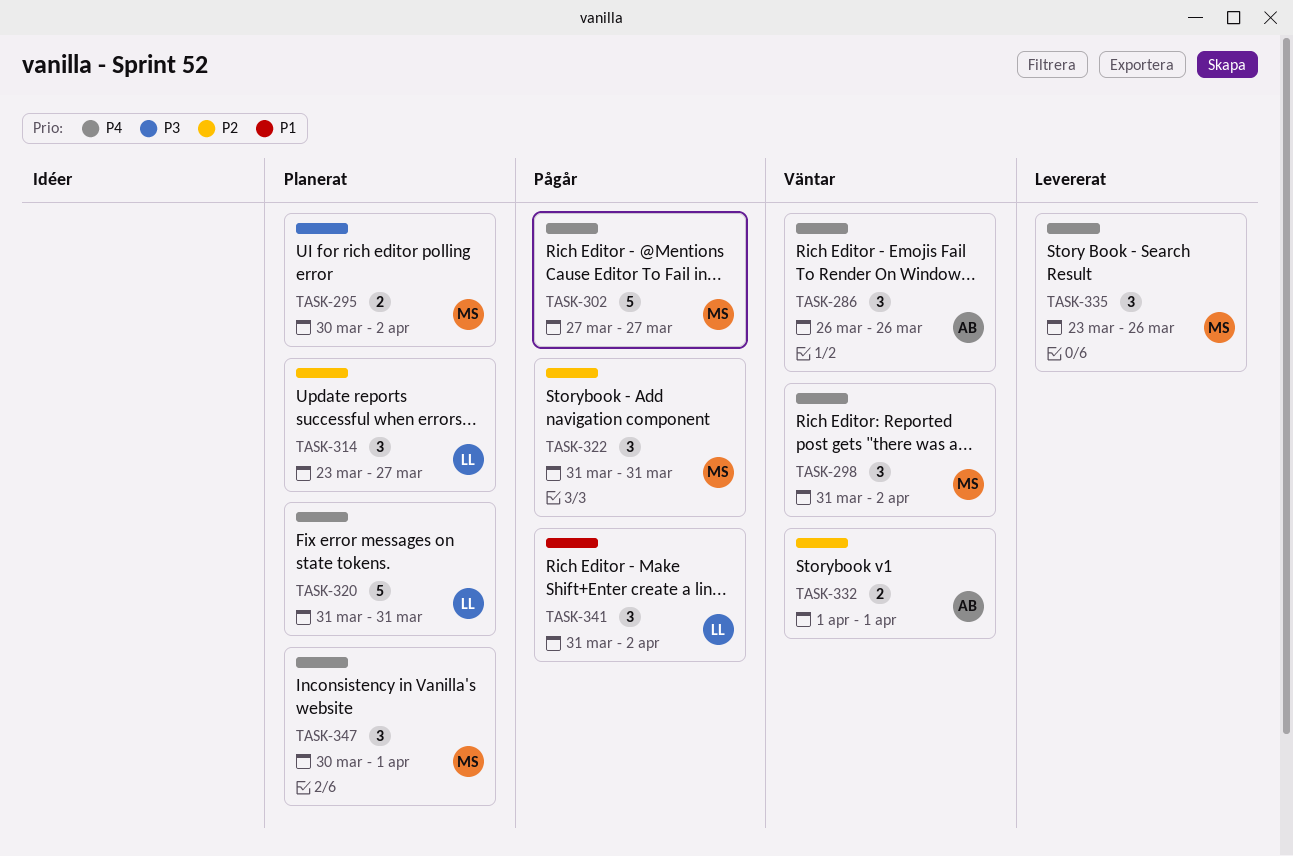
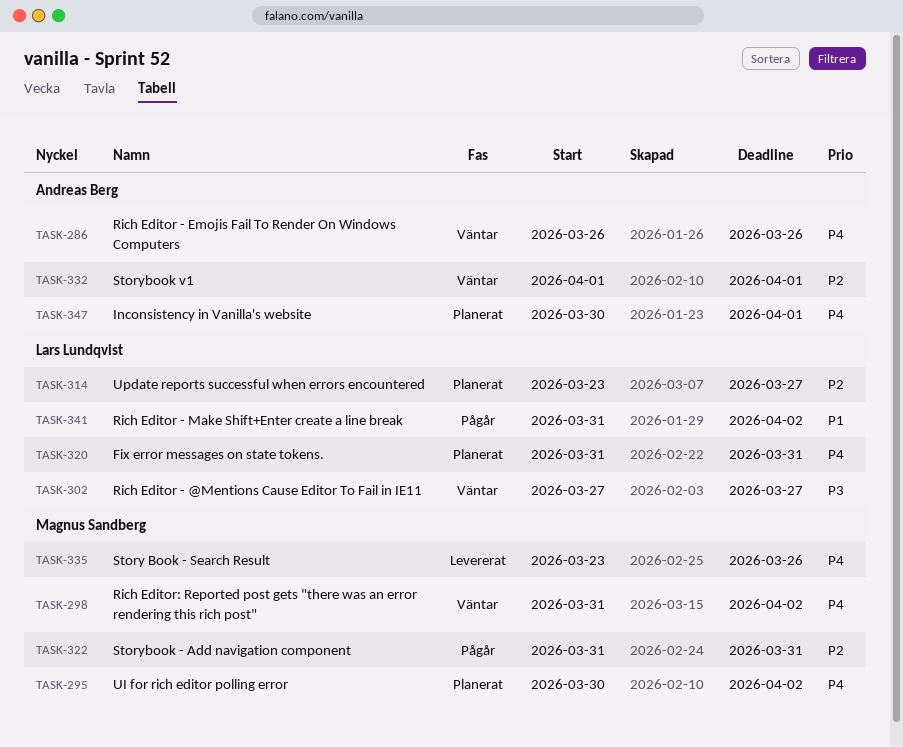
TASK-295, priority: P3 -> P4
TASK-302, status: Pågår -> Väntar
TASK-302, owner: Magnus Sandberg -> Lars Lundqvist
TASK-302, priority: P4 -> P3
TASK-347, owner: Magnus Sandberg -> Andreas Berg

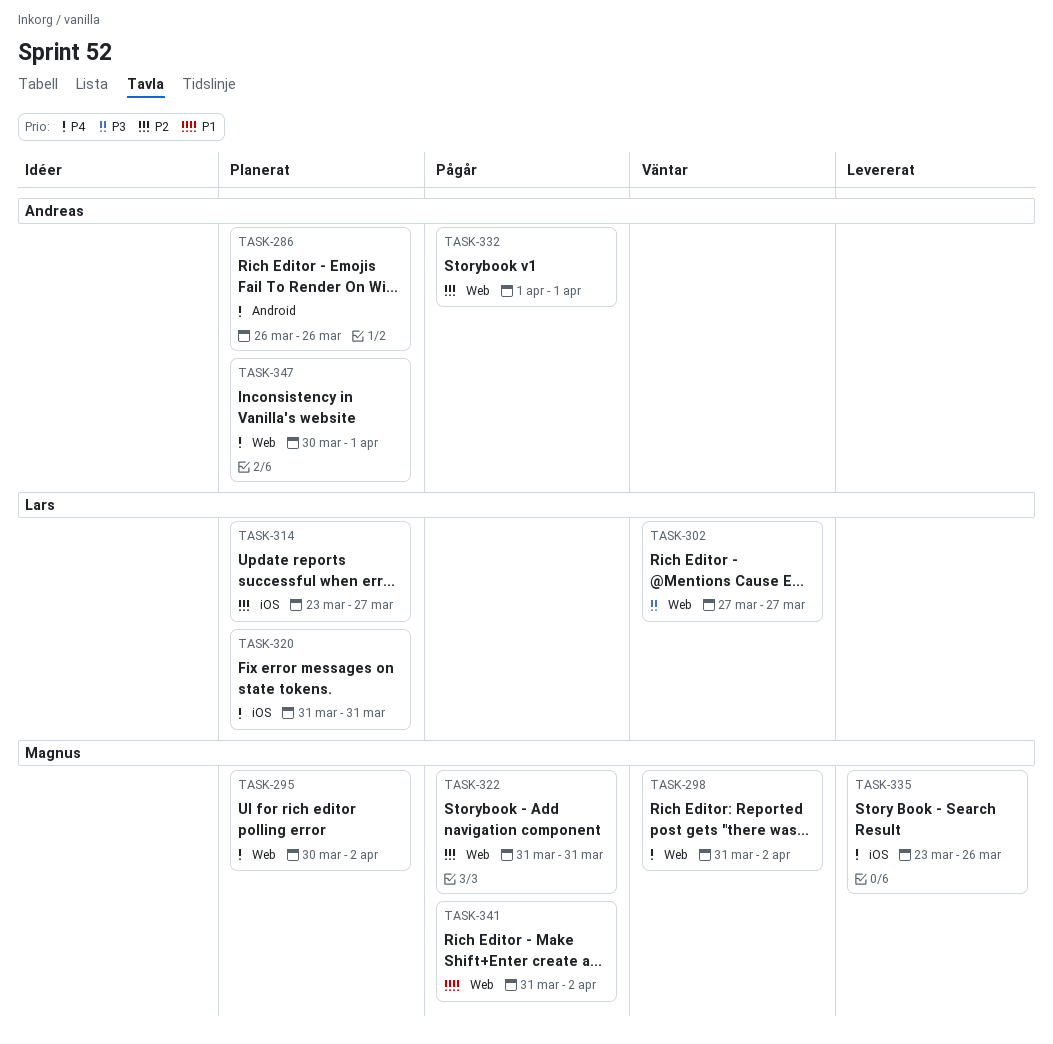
TASK-286, status: Väntar -> Planerat
TASK-332, status: Väntar -> Pågår
TASK-341, owner: Lars Lundqvist -> Magnus Sandberg

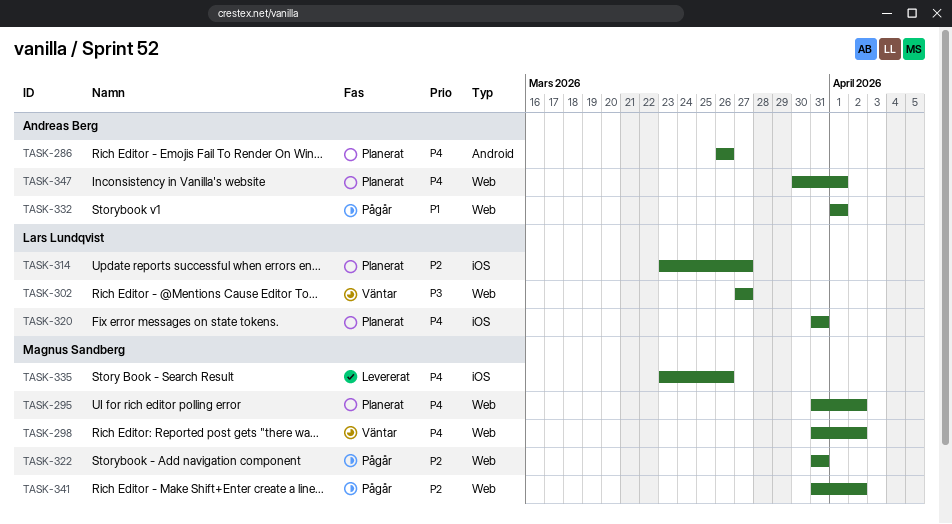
TASK-295, start: Mar 30 -> Mar 31
TASK-332, priority: P2 -> P1
TASK-341, priority: P1 -> P2

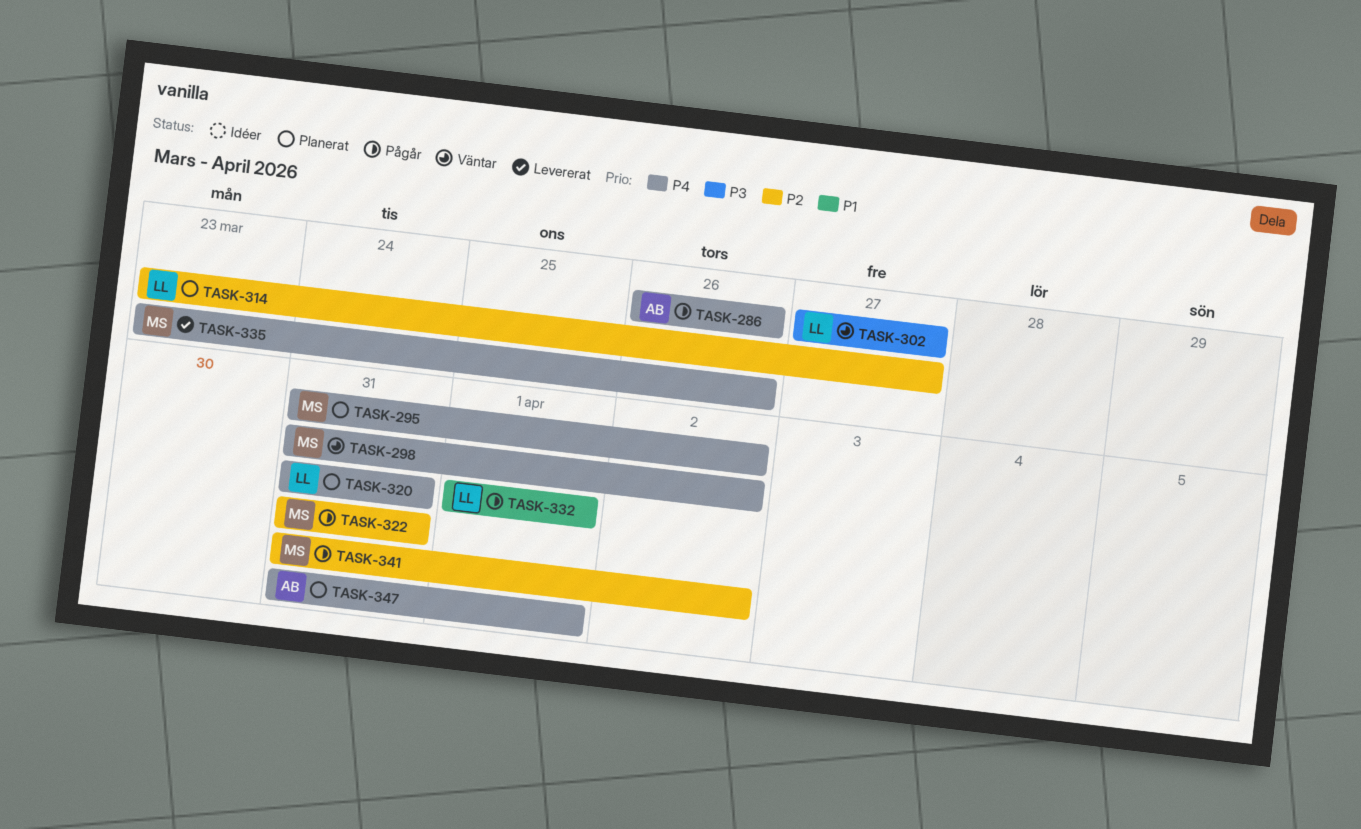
TASK-286, status: Planerat -> Pågår
TASK-332, owner: Andreas Berg -> Lars Lundqvist
TASK-347, start: Mar 30 -> Mar 31

